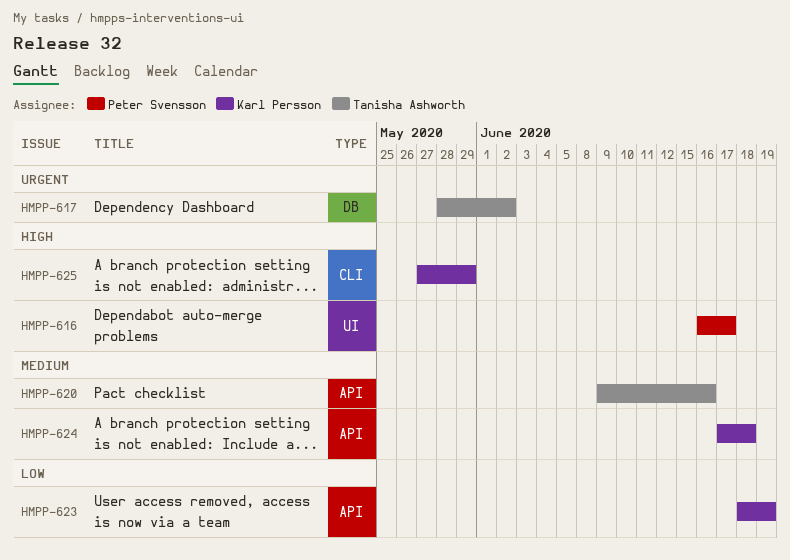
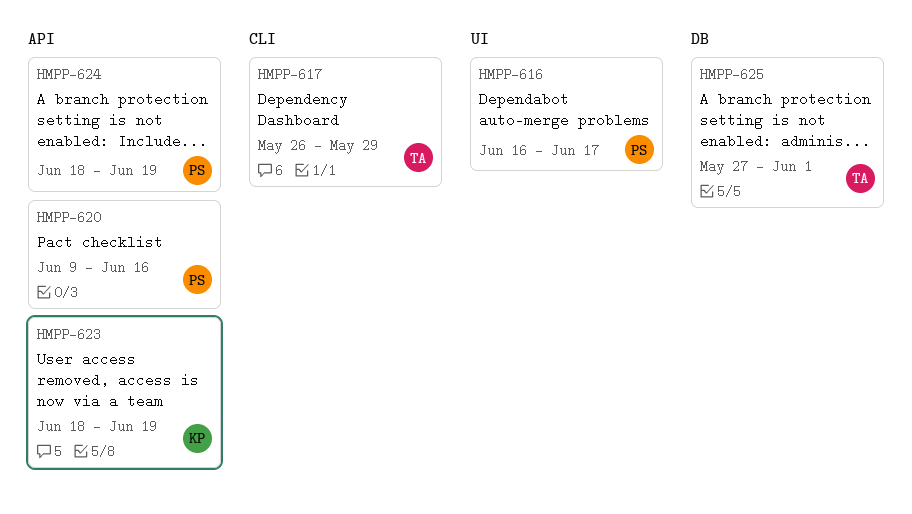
HMPP-617, label: DB -> CLI
HMPP-617, start: May 28 -> May 26
HMPP-617, due: Jun 2 -> May 29
HMPP-620, owner: Tanisha Ashworth -> Peter Svensson
HMPP-624, owner: Karl Persson -> Peter Svensson
HMPP-624, start: Jun 17 -> Jun 18
HMPP-624, due: Jun 18 -> Jun 19
HMPP-625, owner: Karl Persson -> Tanisha Ashworth
HMPP-625, label: CLI -> DB
HMPP-625, due: May 29 -> Jun 1

